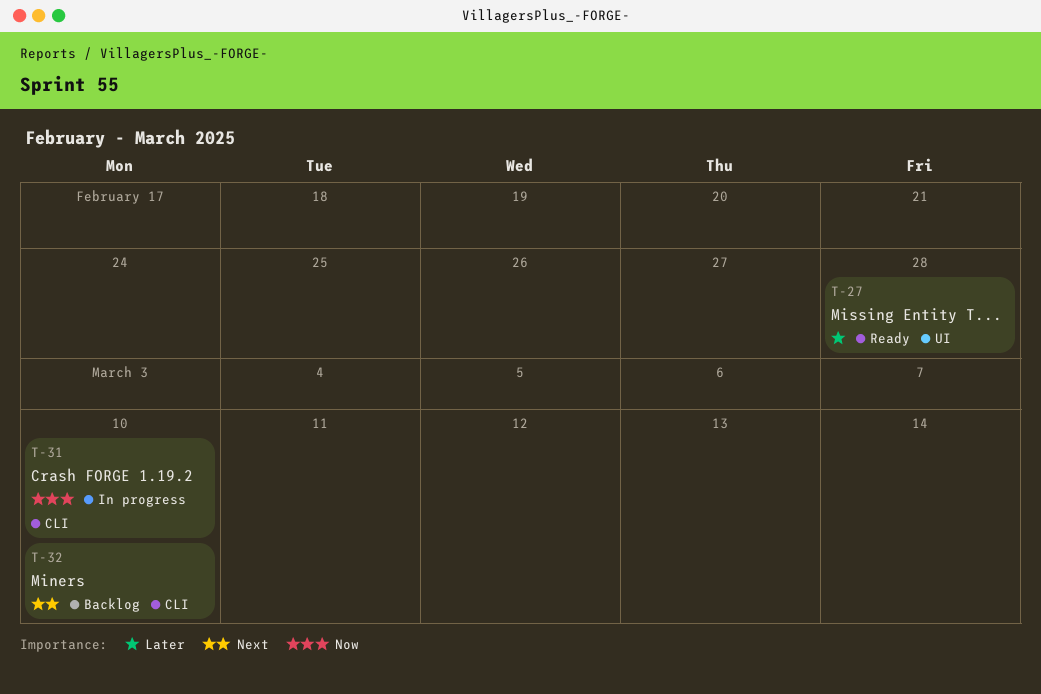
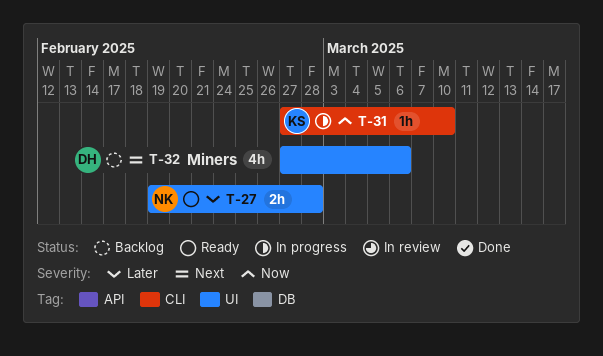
T-32, label: CLI -> UI
T-32, due: Mar 10 -> Mar 6

